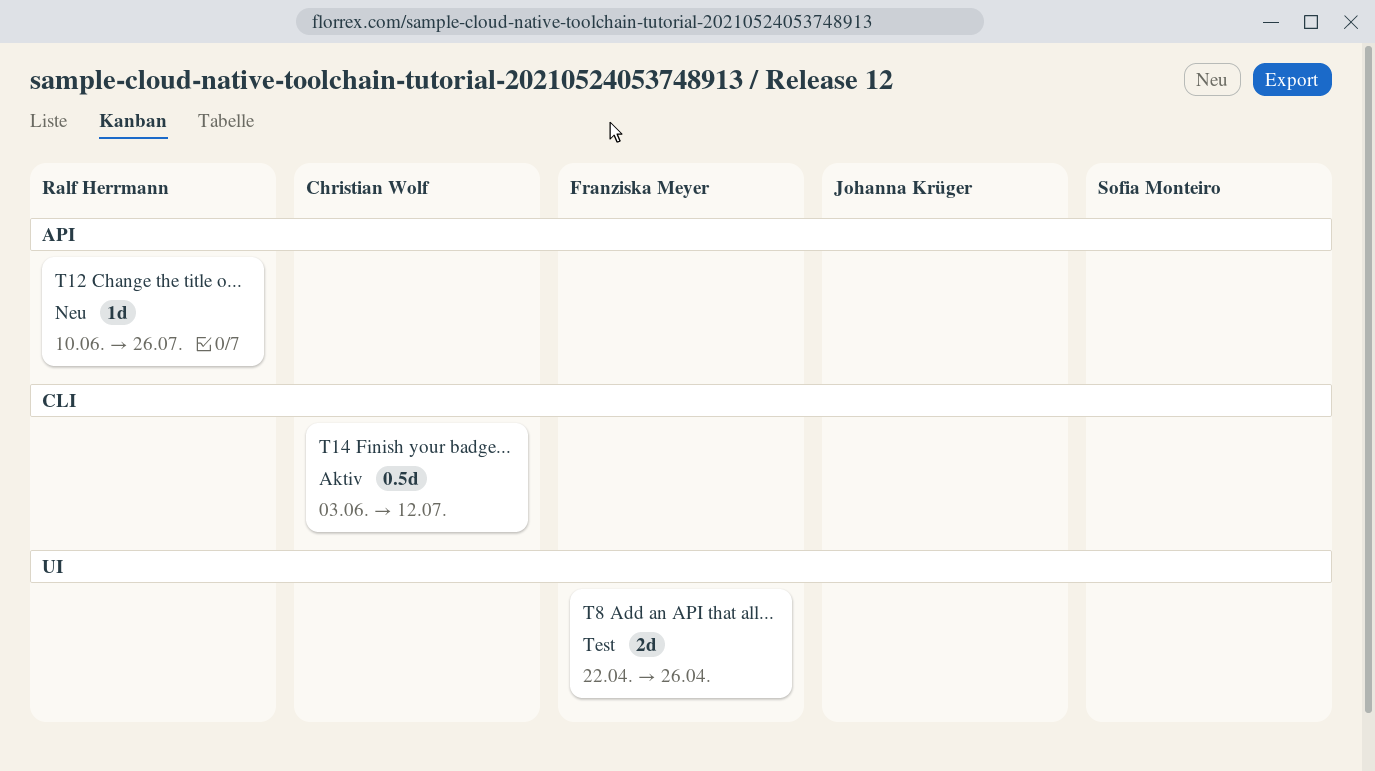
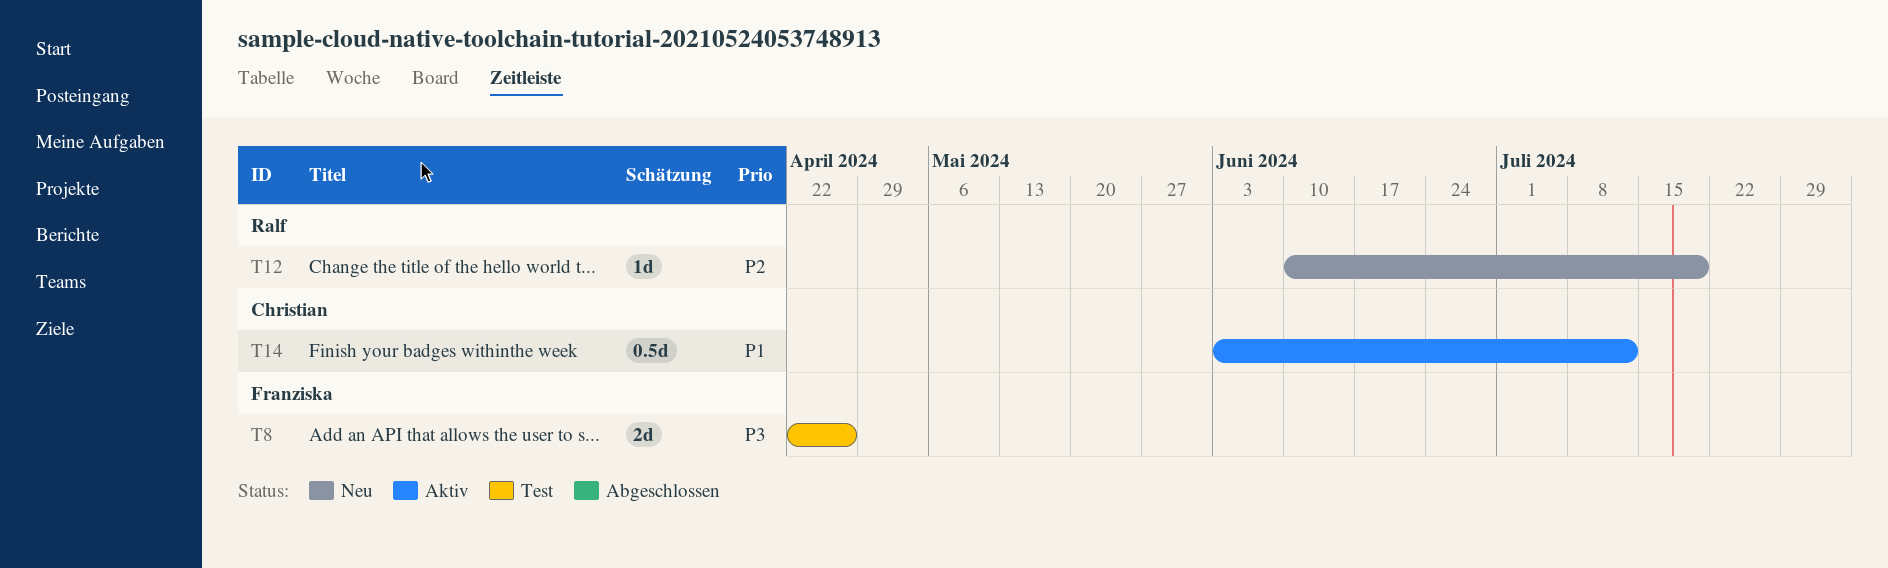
T12, due: Jul 26 -> Jul 19

